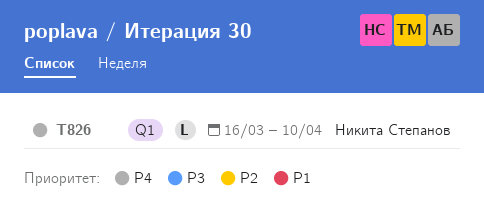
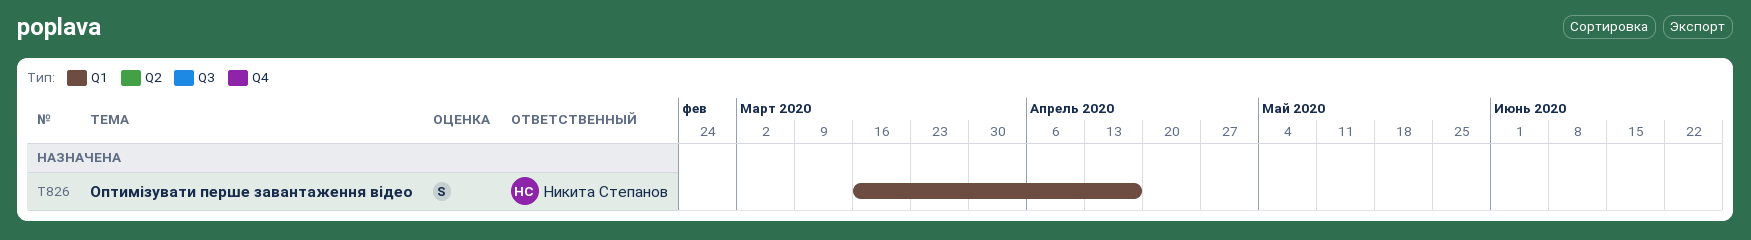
T826, estimate: L -> S
T826, due: Apr 10 -> Apr 17

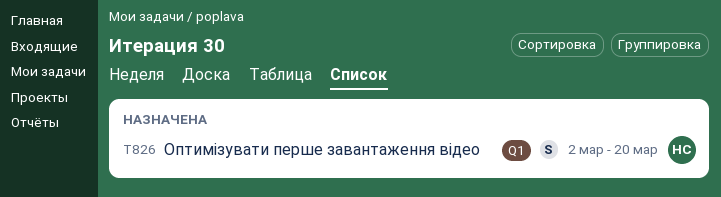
T826, start: Mar 16 -> Mar 2
T826, due: Apr 17 -> Mar 20

